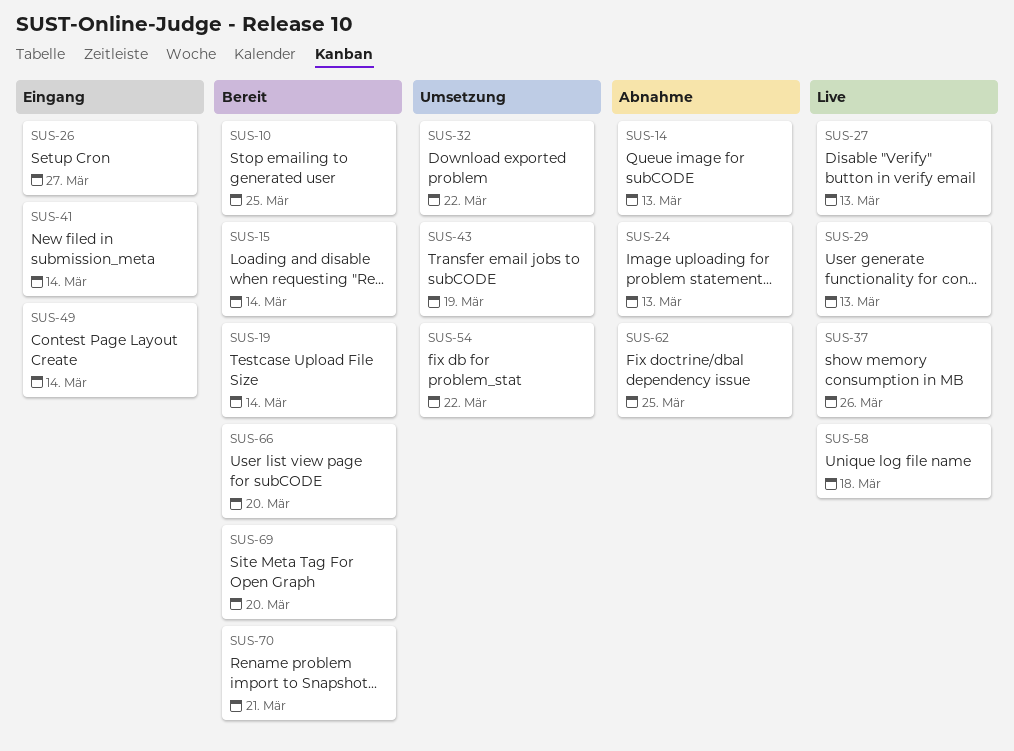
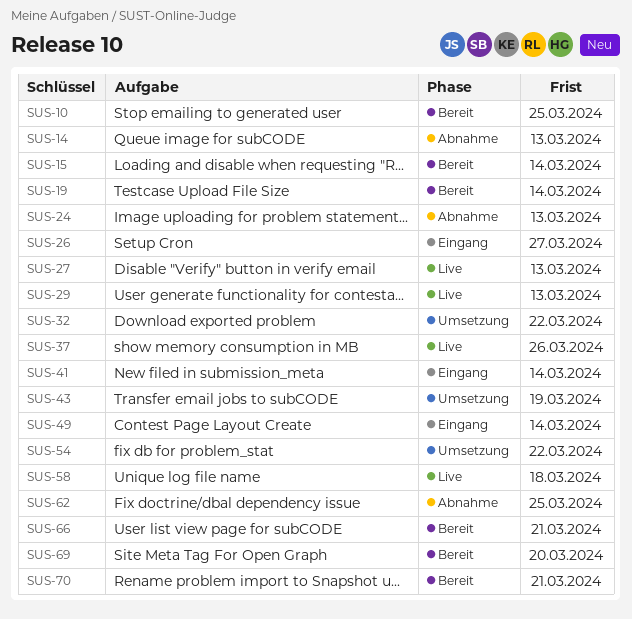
SUS-66, due: Mar 20 -> Mar 21

